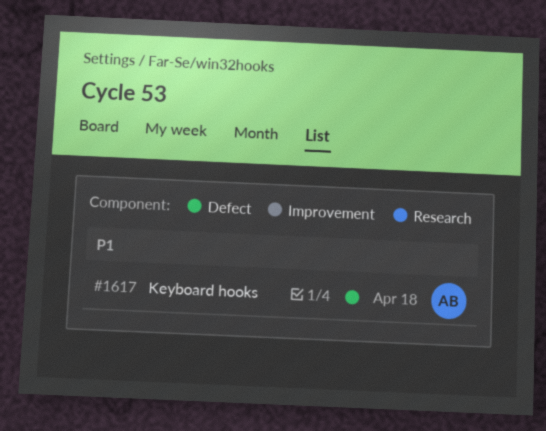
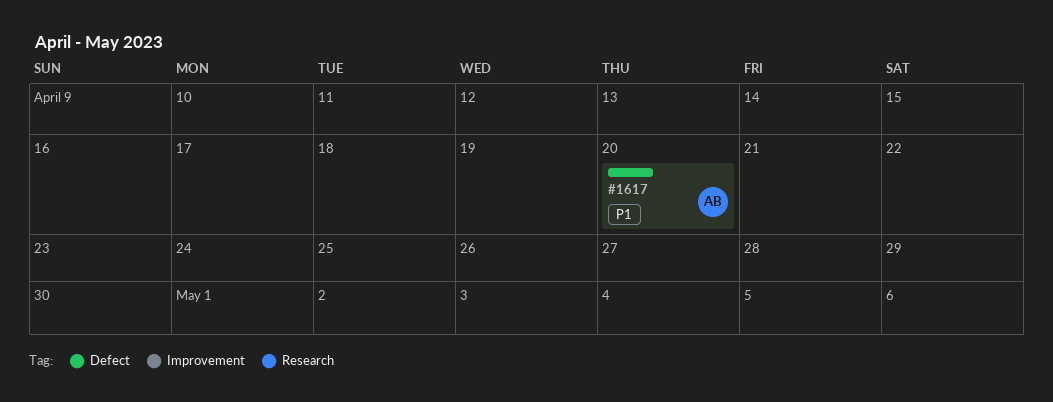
#1617, due: Apr 18 -> Apr 20

